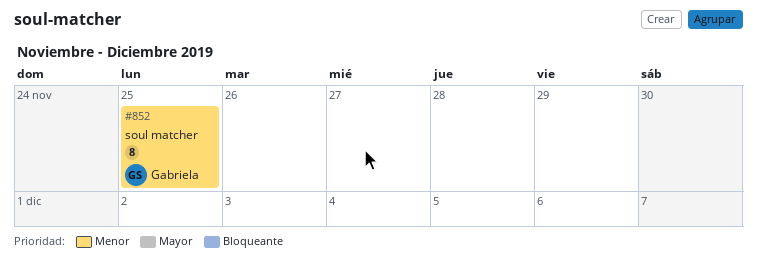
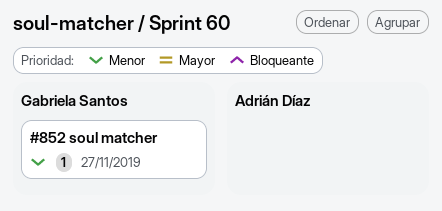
#852, estimate: 8 -> 1
#852, due: Nov 25 -> Nov 27

